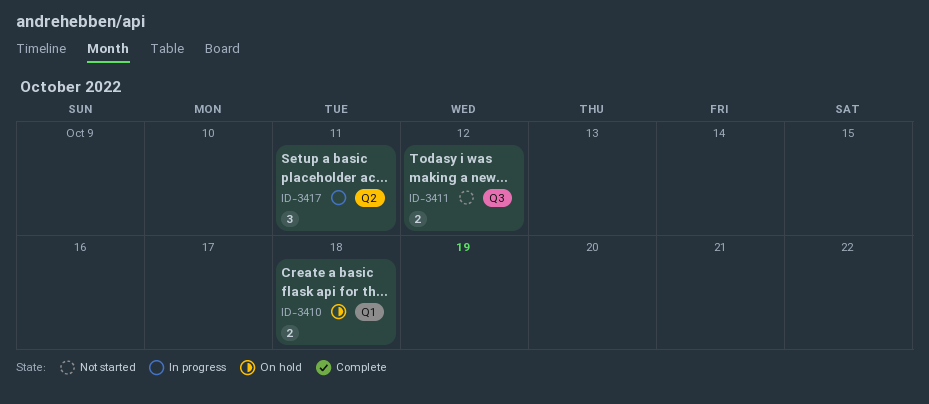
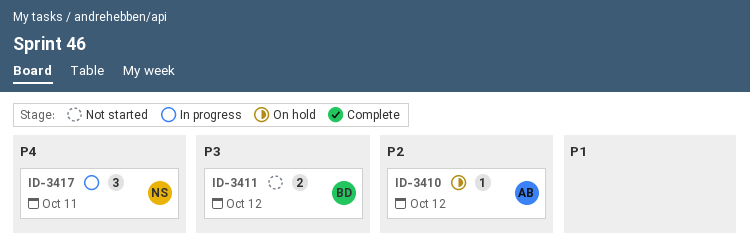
ID-3410, estimate: 2 -> 1
ID-3410, due: Oct 18 -> Oct 12

